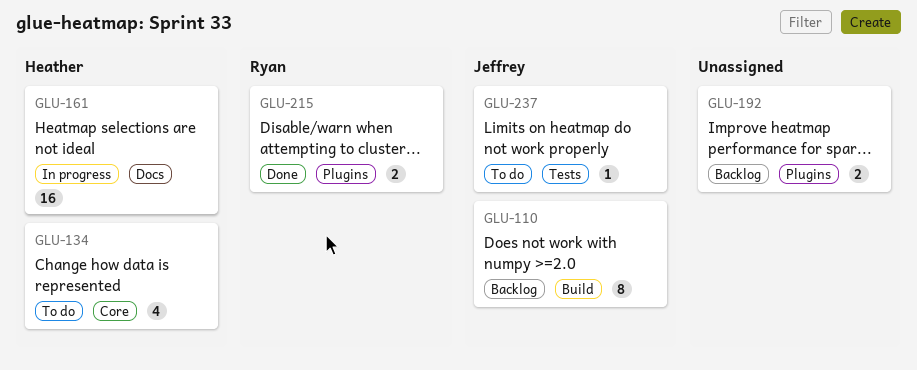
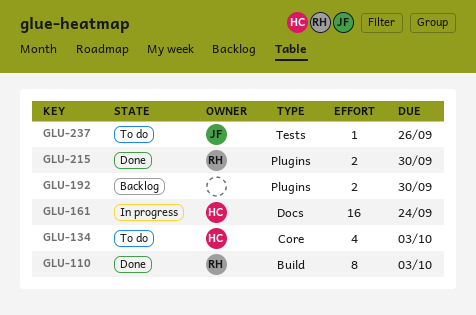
GLU-110, status: Backlog -> Done
GLU-110, owner: Jeffrey -> Ryan

